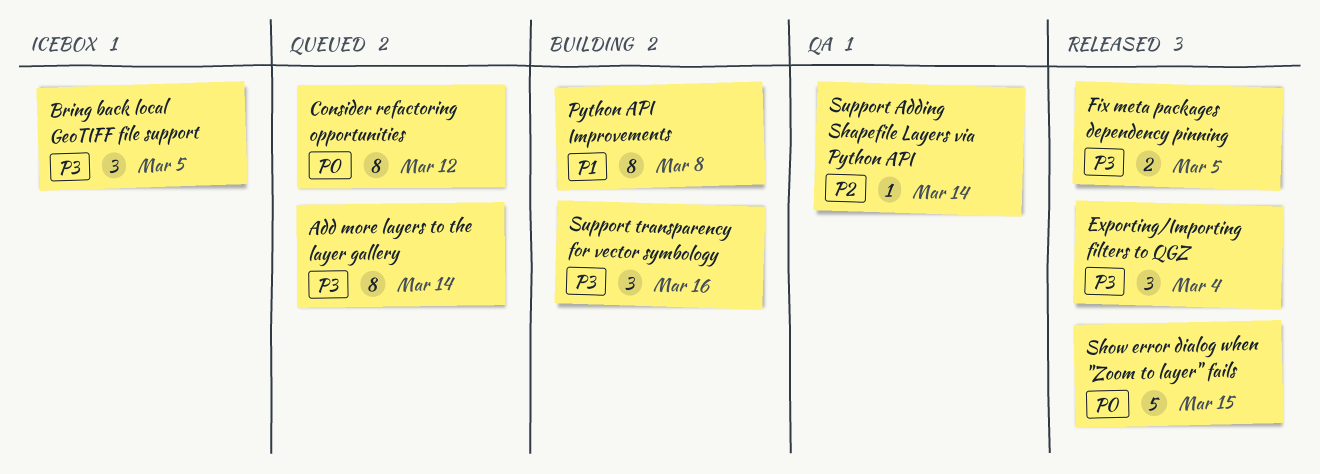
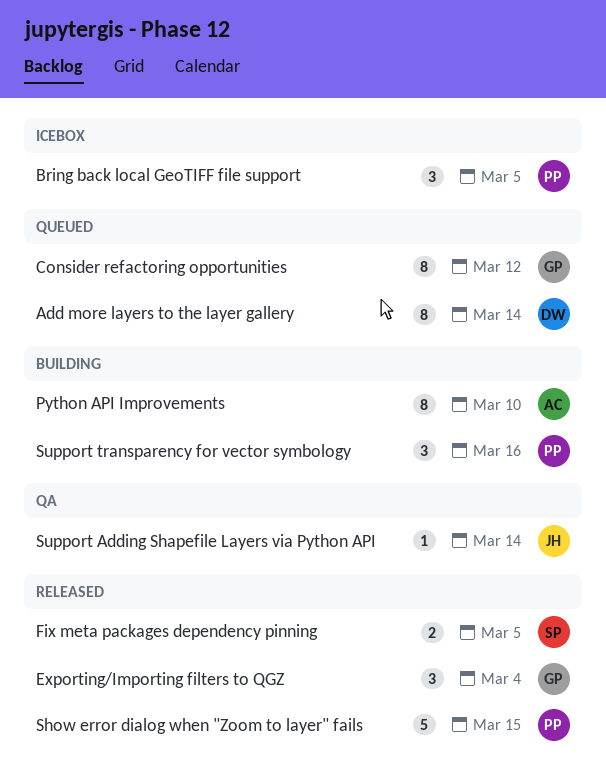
Python API Improvements, due: Mar 8 -> Mar 10

